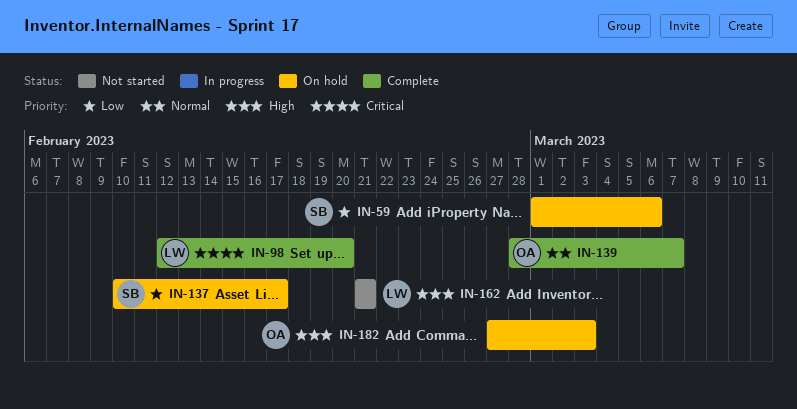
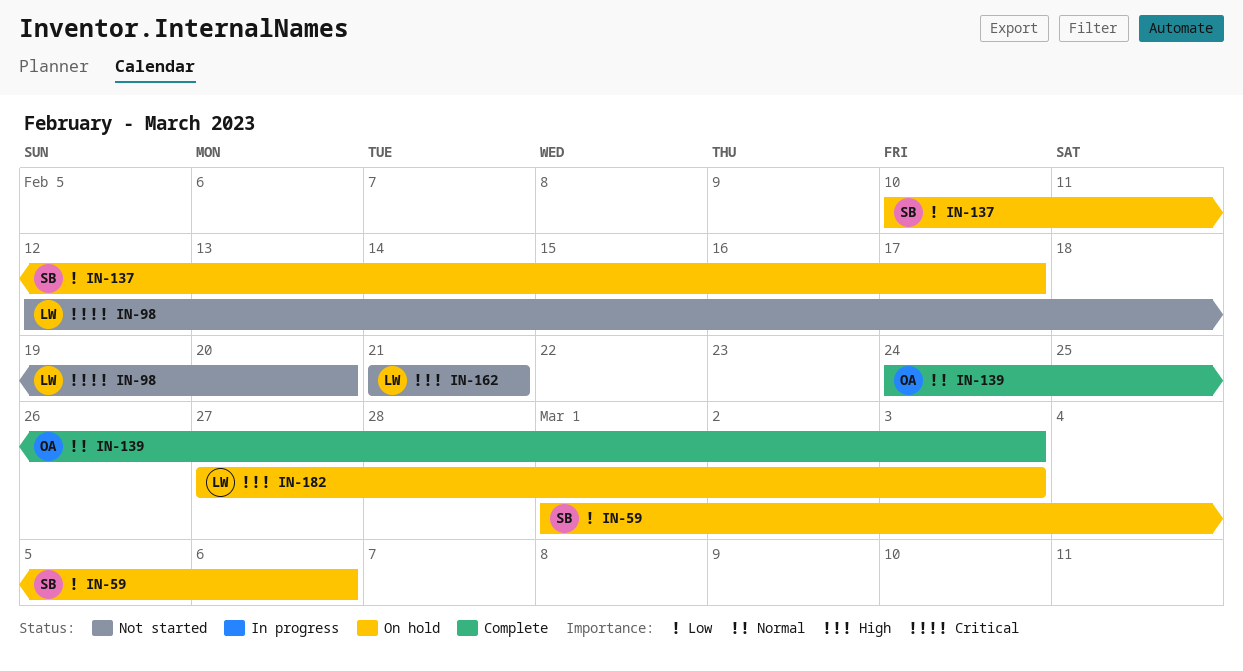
IN-98, status: Complete -> Not started
IN-139, start: Feb 28 -> Feb 24
IN-139, due: Mar 7 -> Mar 3
IN-182, owner: OA -> LW

